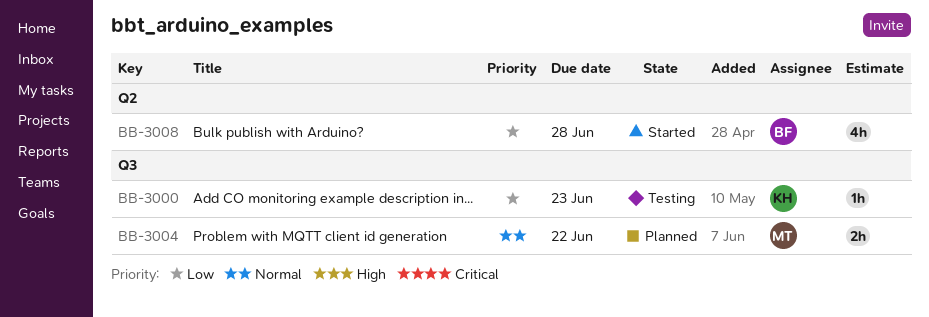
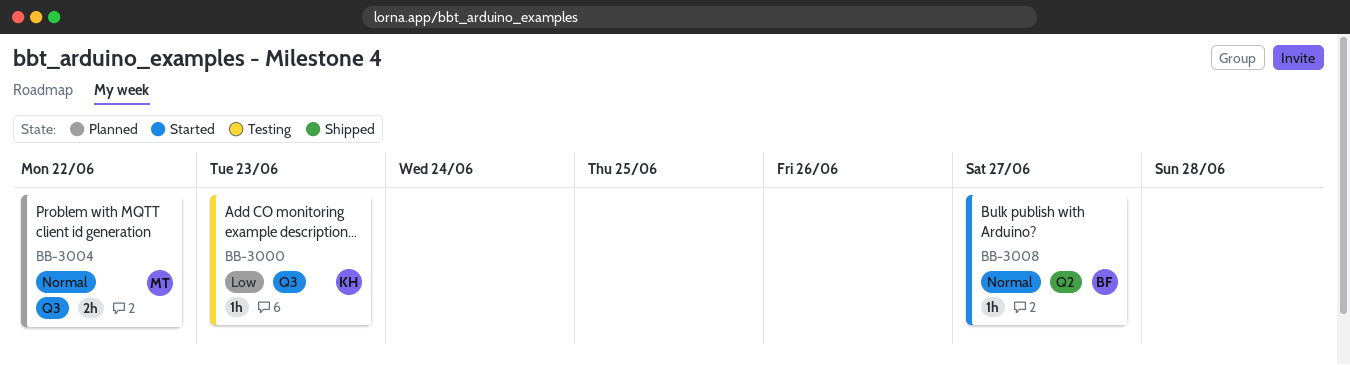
BB-3008, priority: Low -> Normal
BB-3008, estimate: 4h -> 1h
BB-3008, due: Jun 28 -> Jun 27

